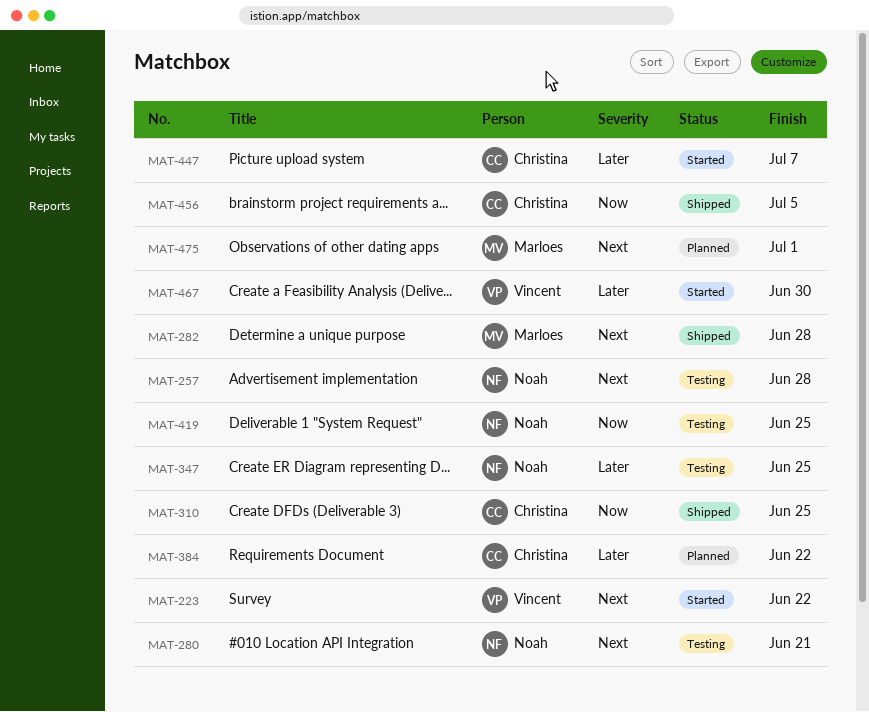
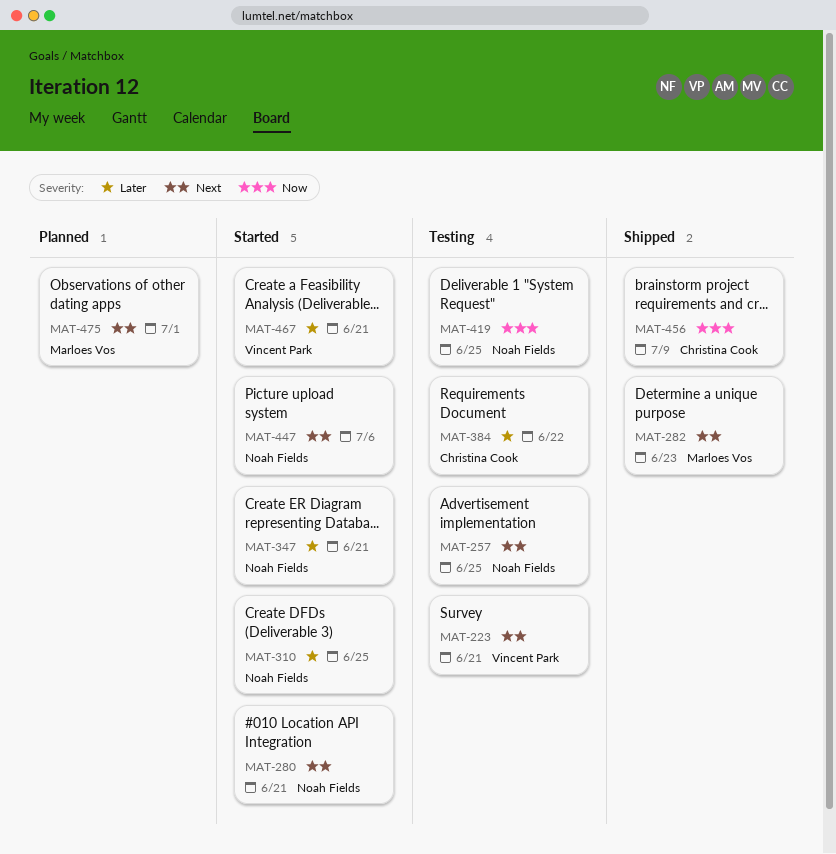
MAT-223, status: Started -> Testing
MAT-223, due: Jun 22 -> Jun 21
MAT-257, due: Jun 28 -> Jun 25
MAT-280, status: Testing -> Started
MAT-282, due: Jun 28 -> Jun 23
MAT-310, status: Shipped -> Started
MAT-310, owner: Christina Cook -> Noah Fields
MAT-310, priority: Now -> Later
MAT-347, status: Testing -> Started
MAT-347, due: Jun 25 -> Jun 21
MAT-384, status: Planned -> Testing
MAT-447, owner: Christina Cook -> Noah Fields
MAT-447, priority: Later -> Next
MAT-447, due: Jul 7 -> Jul 6
MAT-456, due: Jul 5 -> Jul 9
MAT-467, due: Jun 30 -> Jun 21

